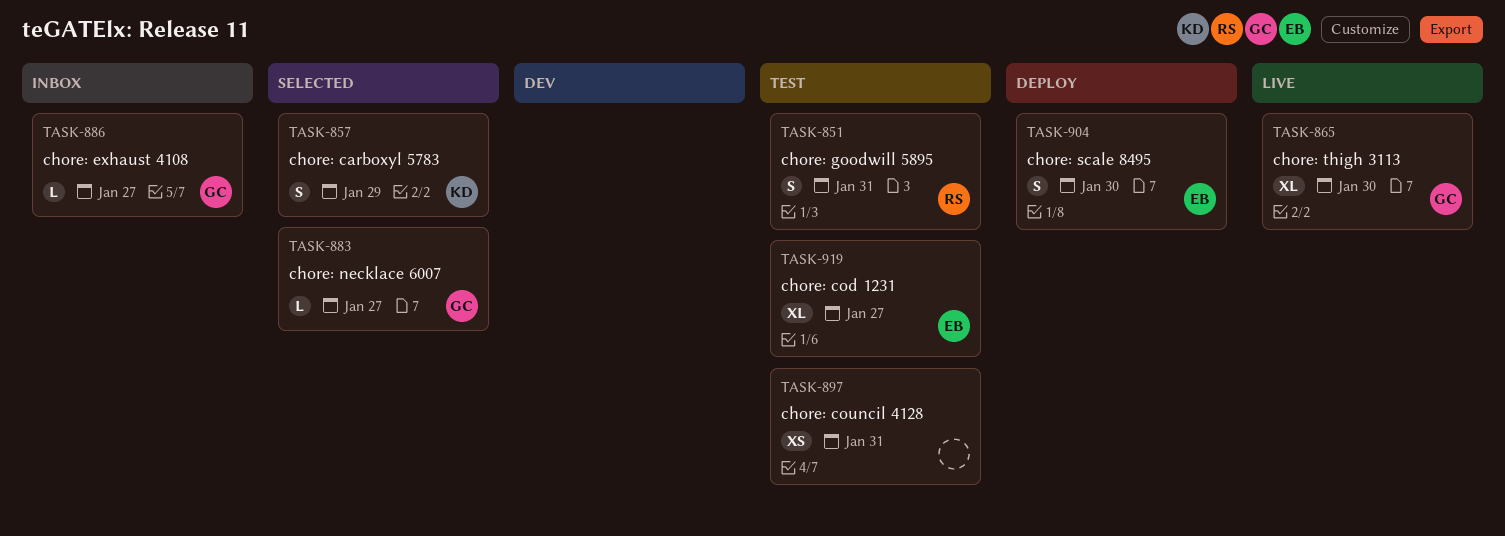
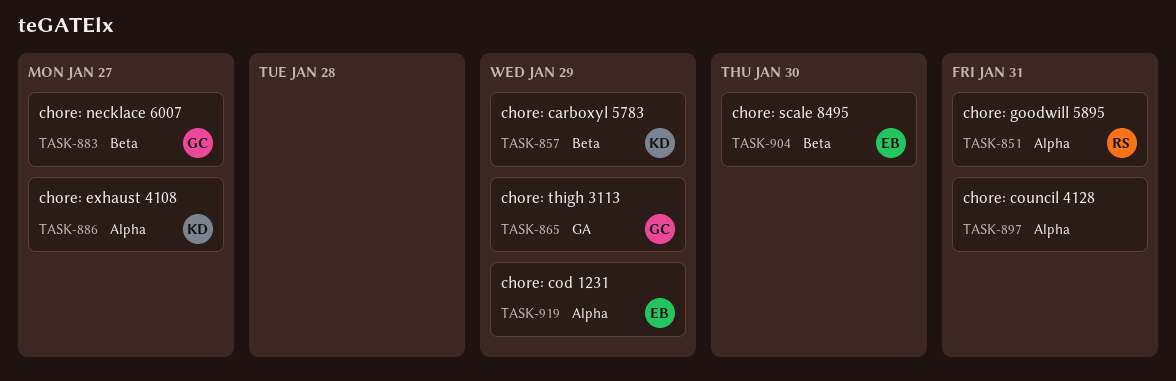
TASK-865, due: Jan 30 -> Jan 29
TASK-886, owner: GC -> KD
TASK-919, due: Jan 27 -> Jan 29

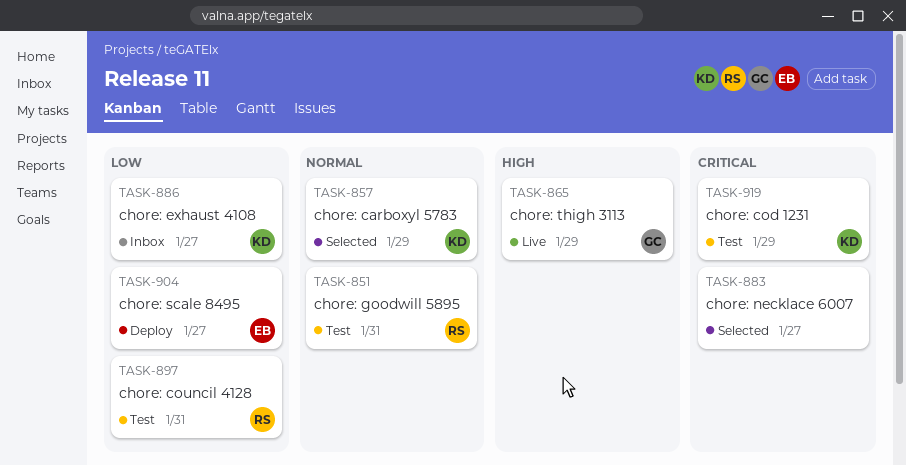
TASK-883, owner: GC -> none
TASK-897, owner: none -> RS
TASK-904, due: Jan 30 -> Jan 27
TASK-919, owner: EB -> KD

